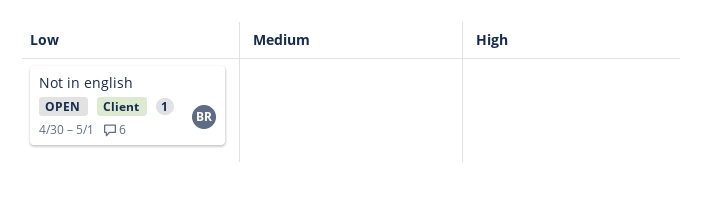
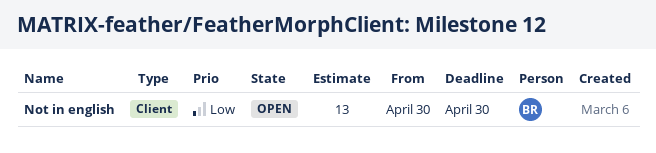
Not in english, estimate: 1 -> 13
Not in english, due: May 1 -> Apr 30

